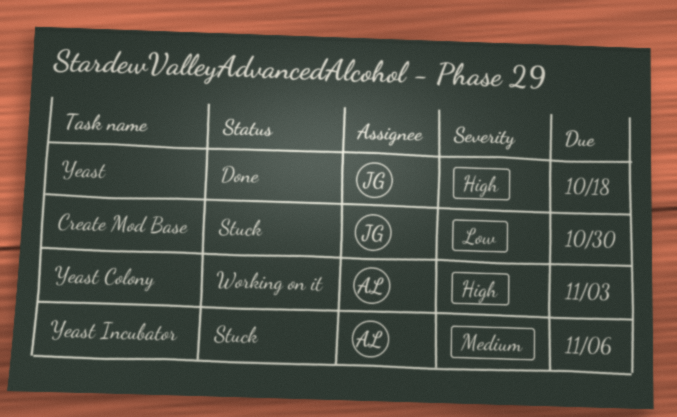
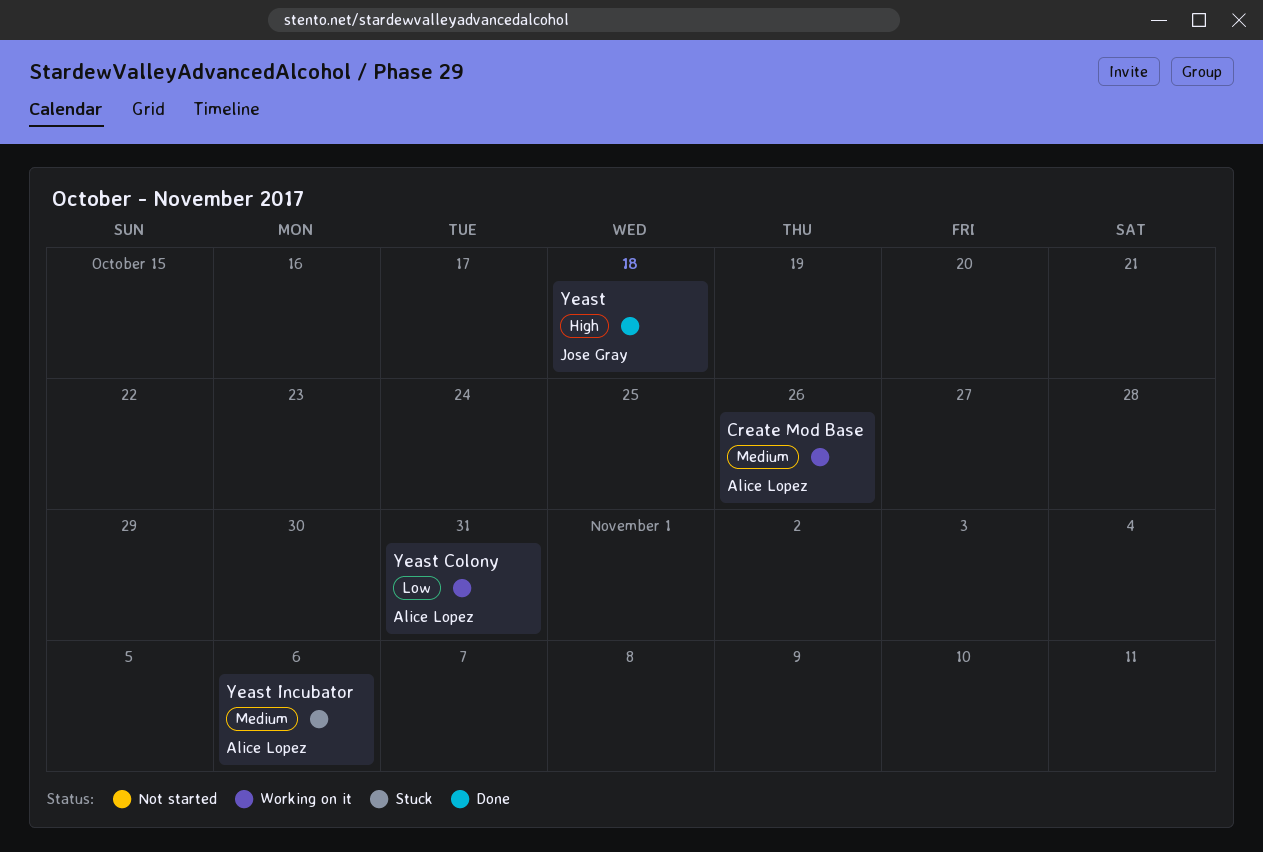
Create Mod Base, status: Stuck -> Working on it
Create Mod Base, owner: Jose Gray -> Alice Lopez
Create Mod Base, priority: Low -> Medium
Create Mod Base, due: Oct 30 -> Oct 26
Yeast Colony, priority: High -> Low
Yeast Colony, due: Nov 3 -> Oct 31

